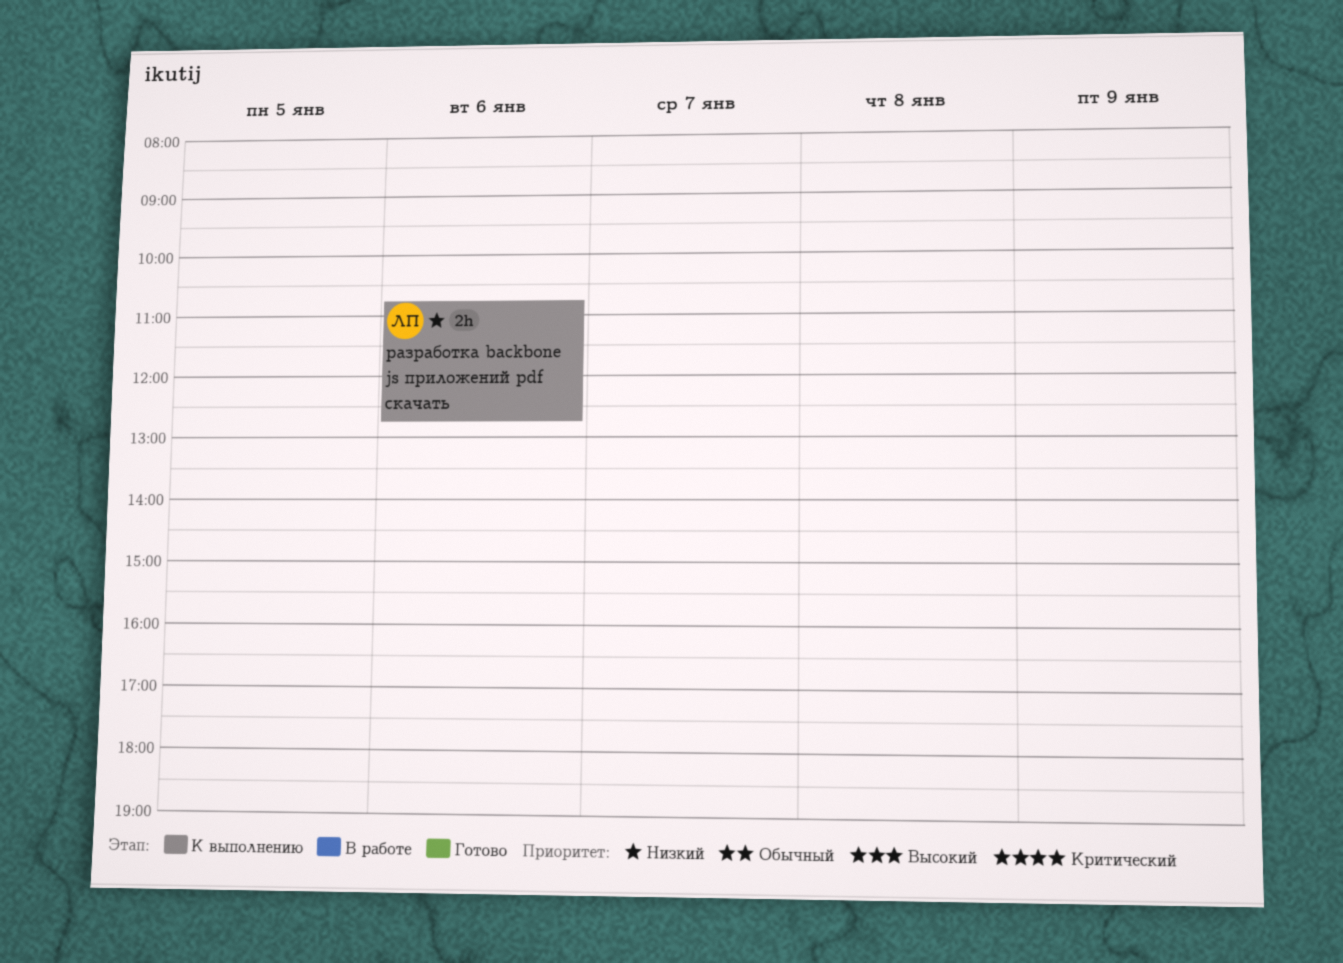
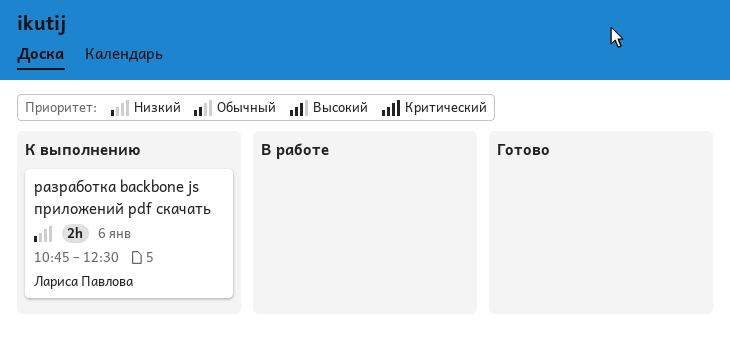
разработка backbone js приложений pdf скачать, ends: 12:45 -> 12:30

